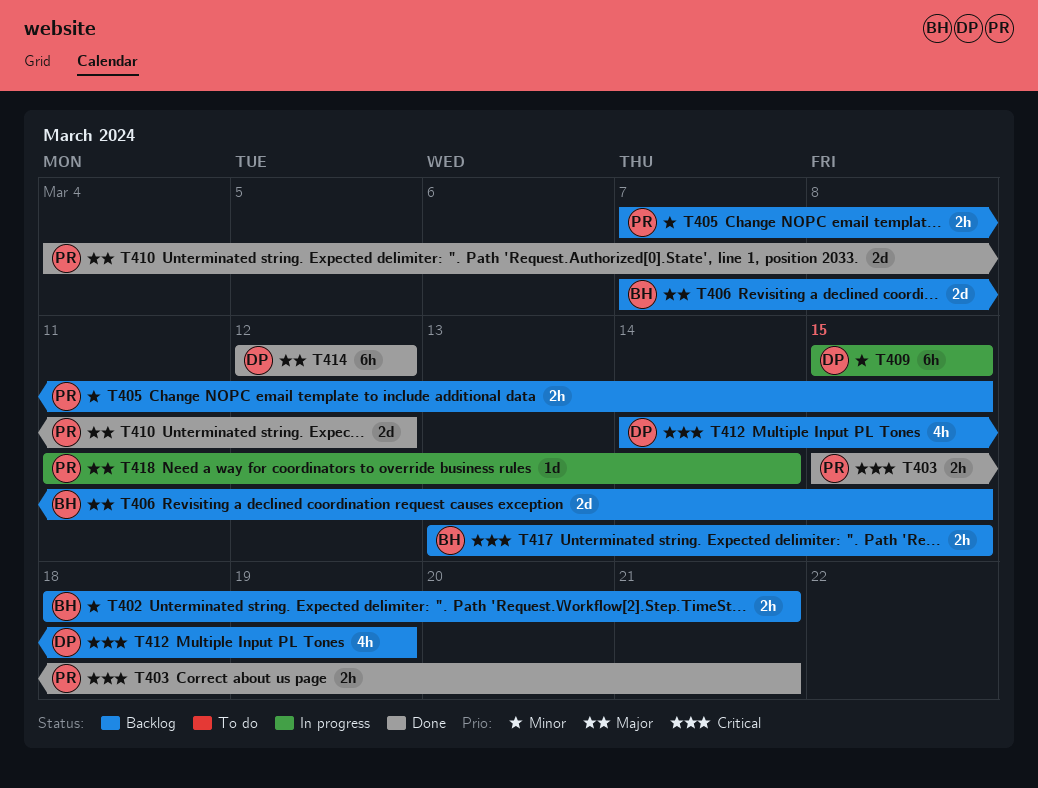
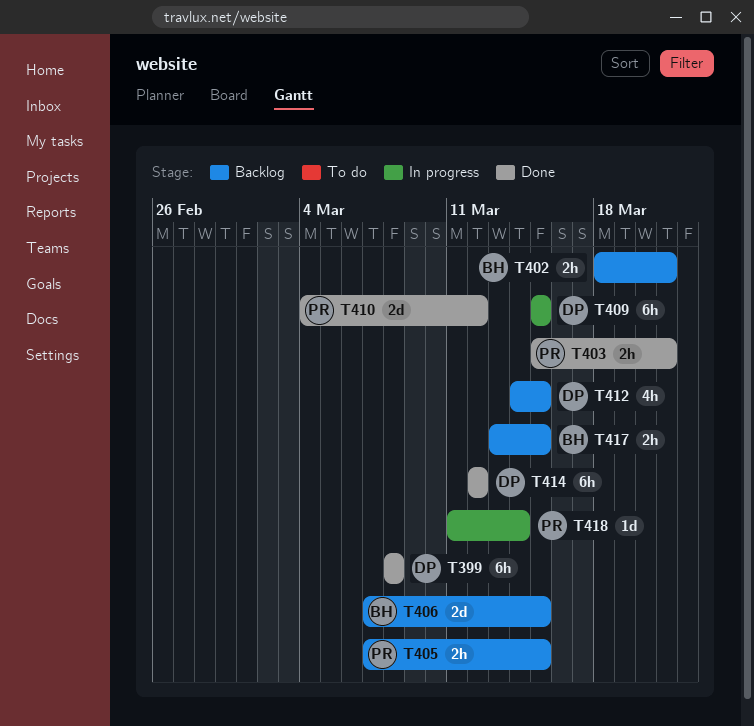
T399: none -> present
T412, due: Mar 19 -> Mar 15

